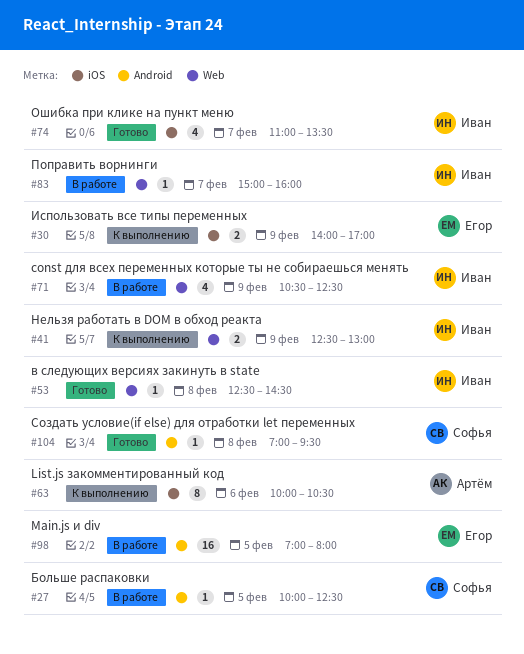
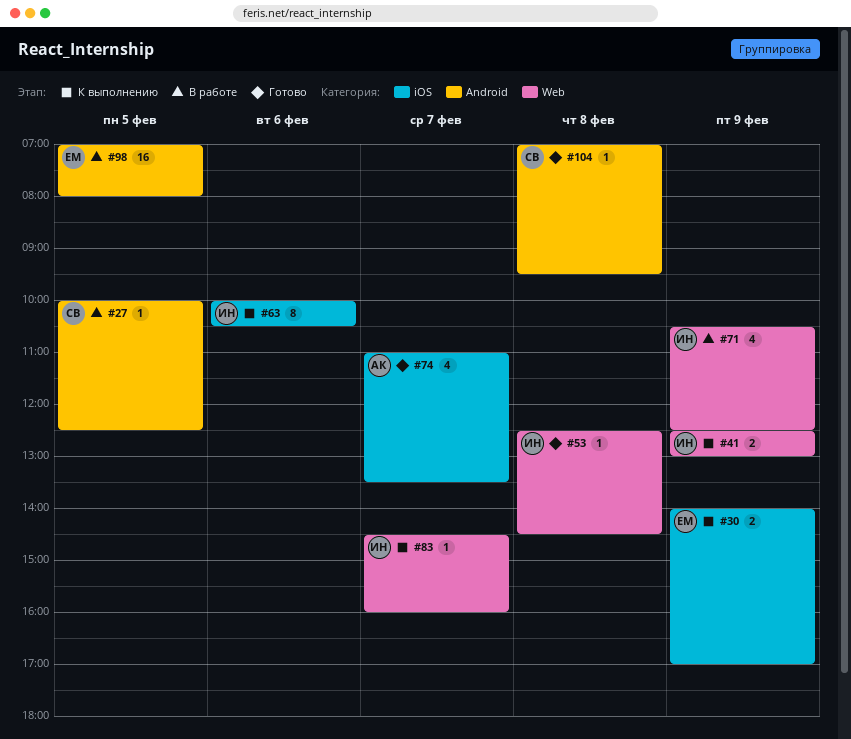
#63, owner: Артём -> Иван
#74, owner: Иван -> Артём
#83, status: В работе -> К выполнению
#83, begins: 15:00 -> 14:30

